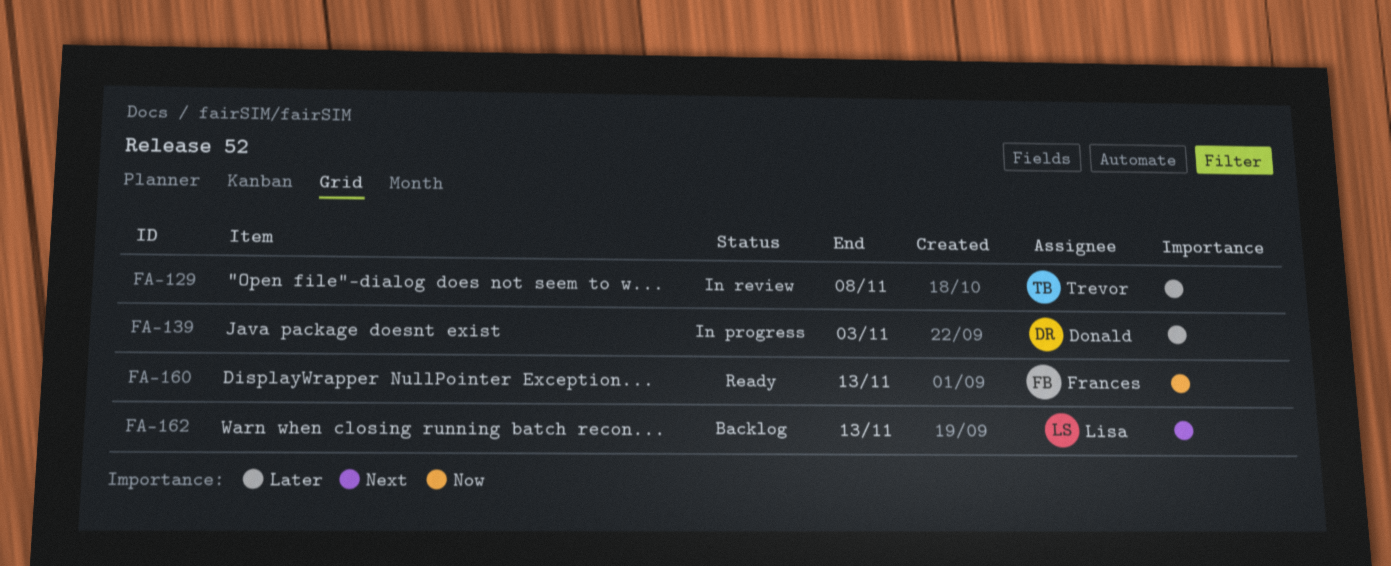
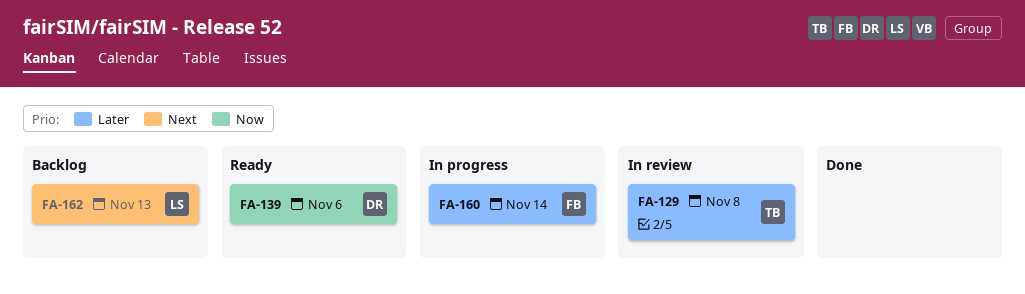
FA-139, status: In progress -> Ready
FA-139, priority: Later -> Now
FA-139, due: Nov 3 -> Nov 6
FA-160, status: Ready -> In progress
FA-160, priority: Now -> Later
FA-160, due: Nov 13 -> Nov 14

